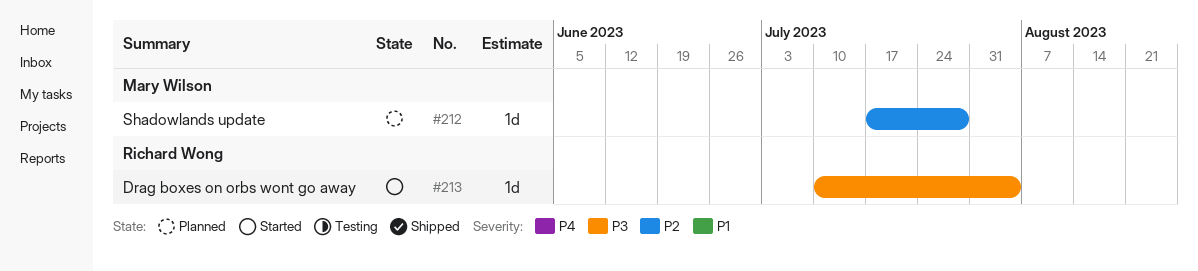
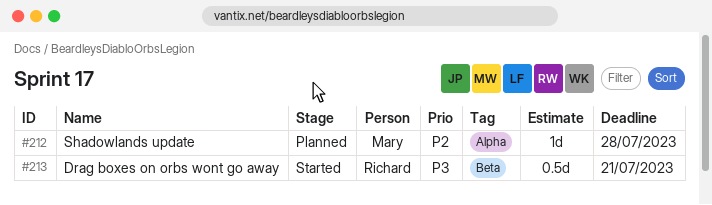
#213, estimate: 1d -> 0.5d
#213, due: Aug 4 -> Jul 21

